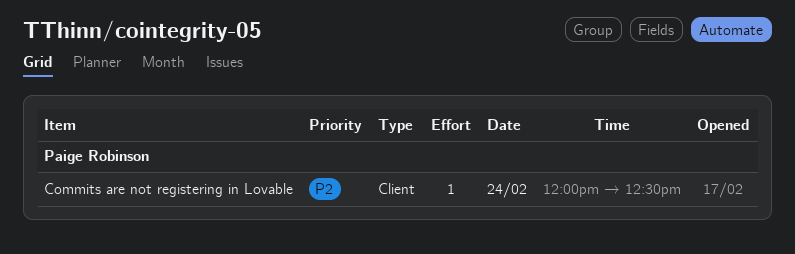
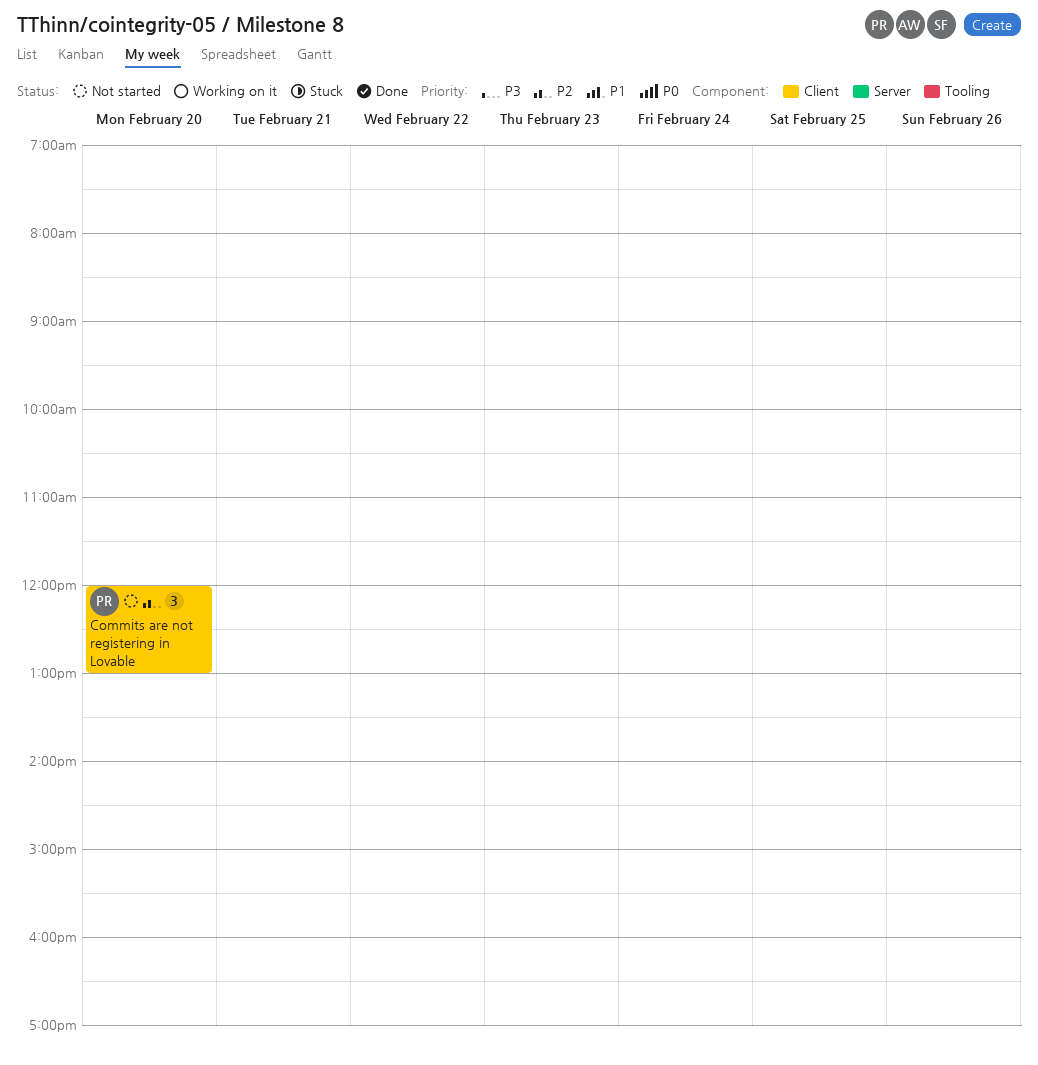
Commits are not registering in Lovable, estimate: 1 -> 3
Commits are not registering in Lovable, day: Feb 24 -> Feb 20
Commits are not registering in Lovable, ends: 12:30 -> 13:00

